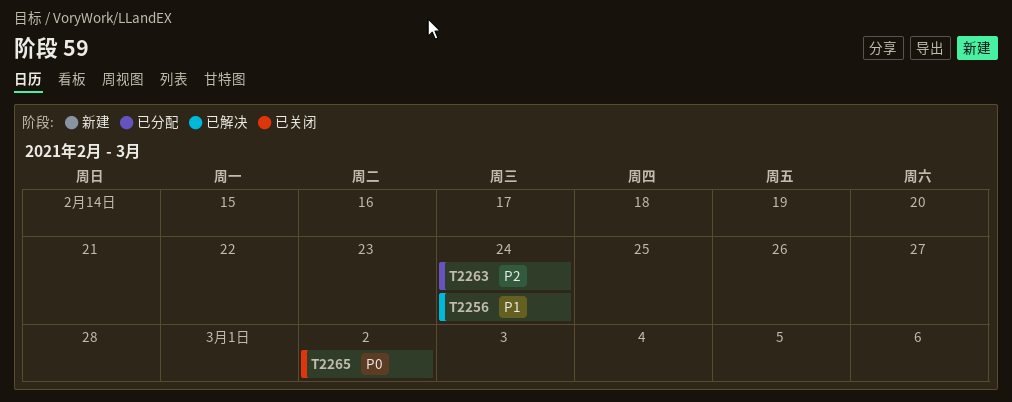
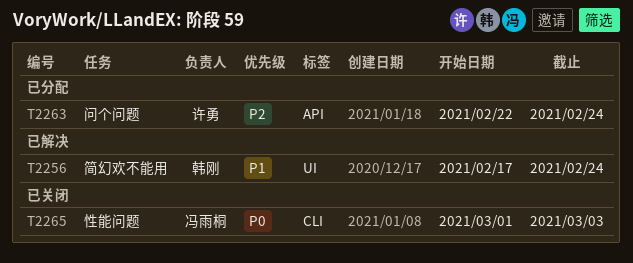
T2265, due: Mar 2 -> Mar 3

